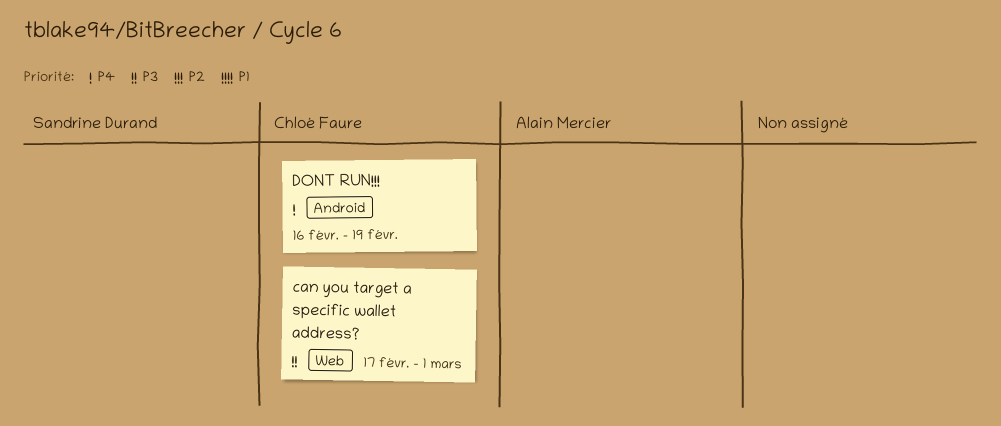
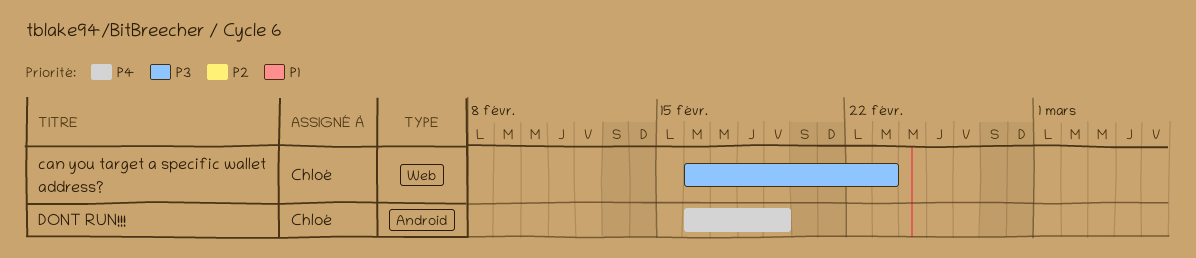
can you target a specific wallet address?, start: Feb 17 -> Feb 16
can you target a specific wallet address?, due: Mar 1 -> Feb 23

